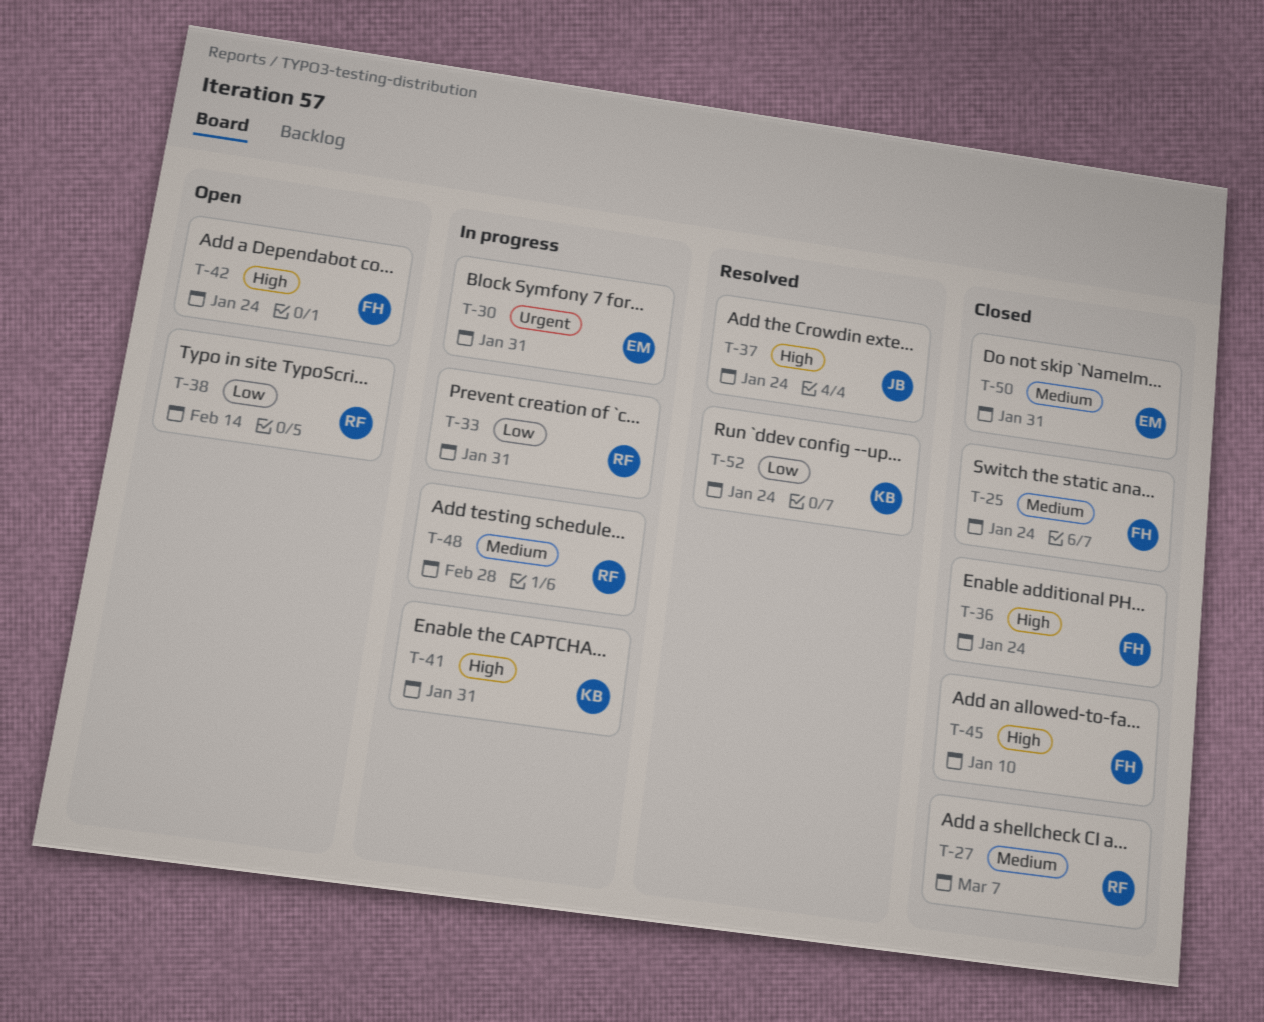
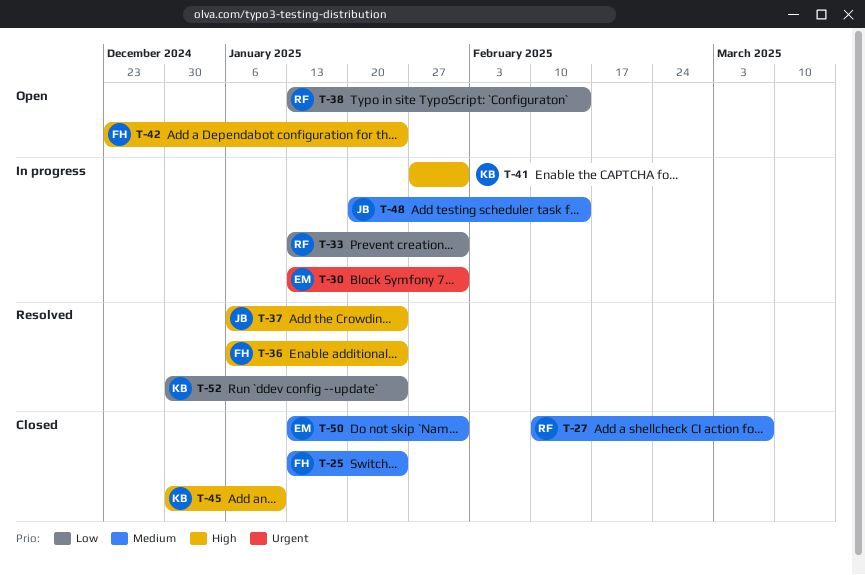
T-36, status: Closed -> Resolved
T-45, owner: FH -> KB
T-48, owner: RF -> JB
T-48, due: Feb 28 -> Feb 14

